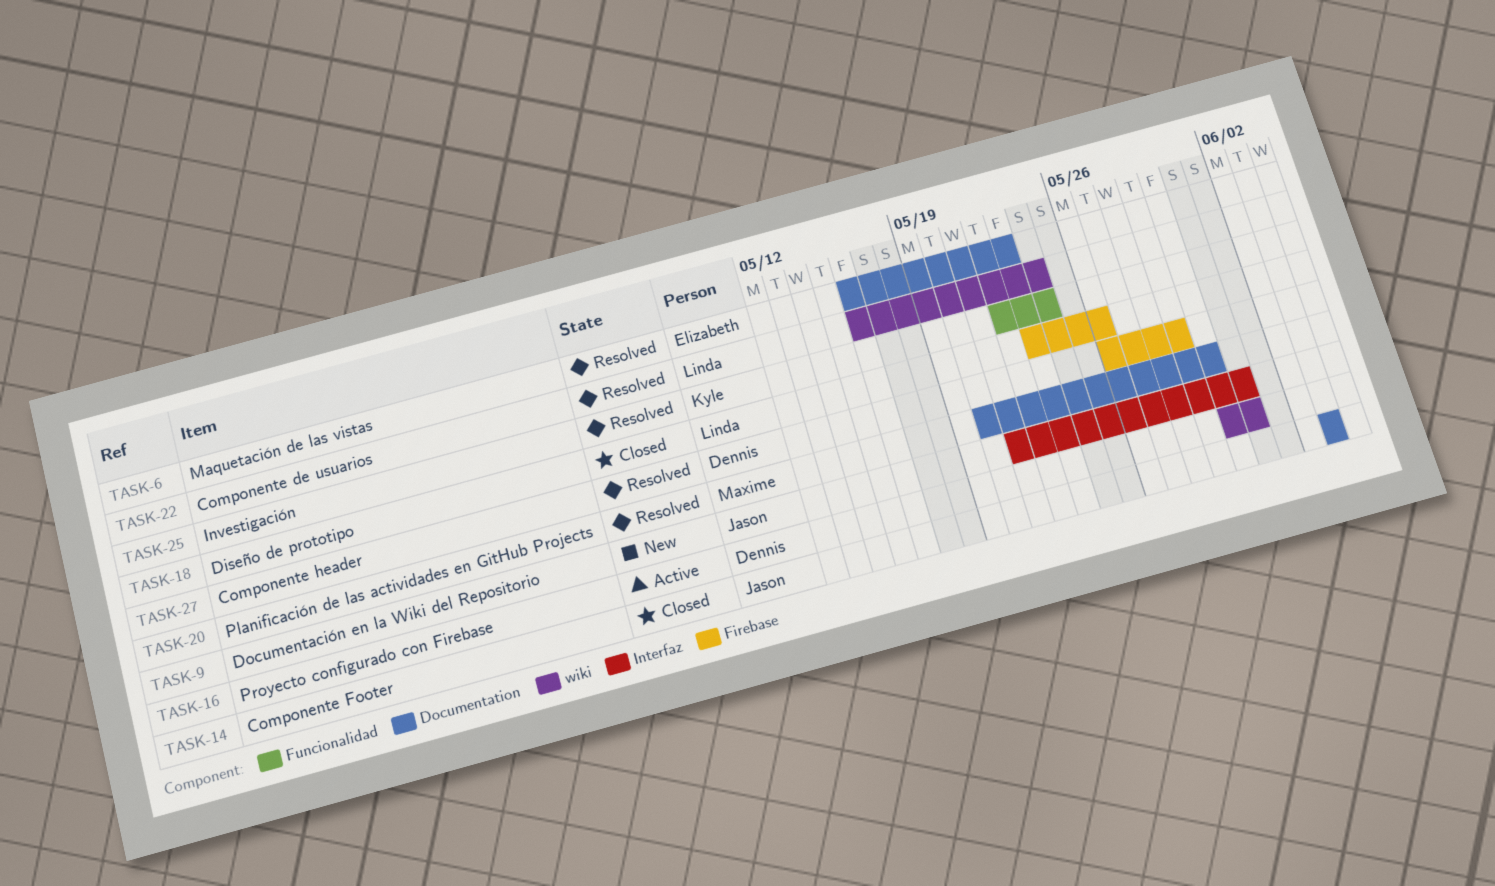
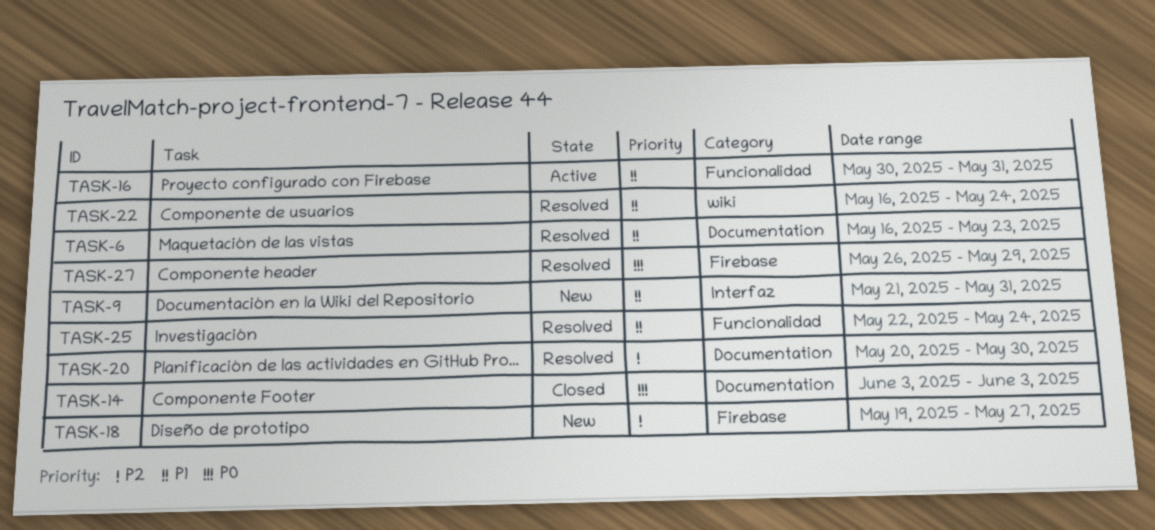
TASK-16, label: wiki -> Funcionalidad
TASK-18, status: Closed -> New
TASK-18, start: May 23 -> May 19
TASK-18, due: May 26 -> May 27

